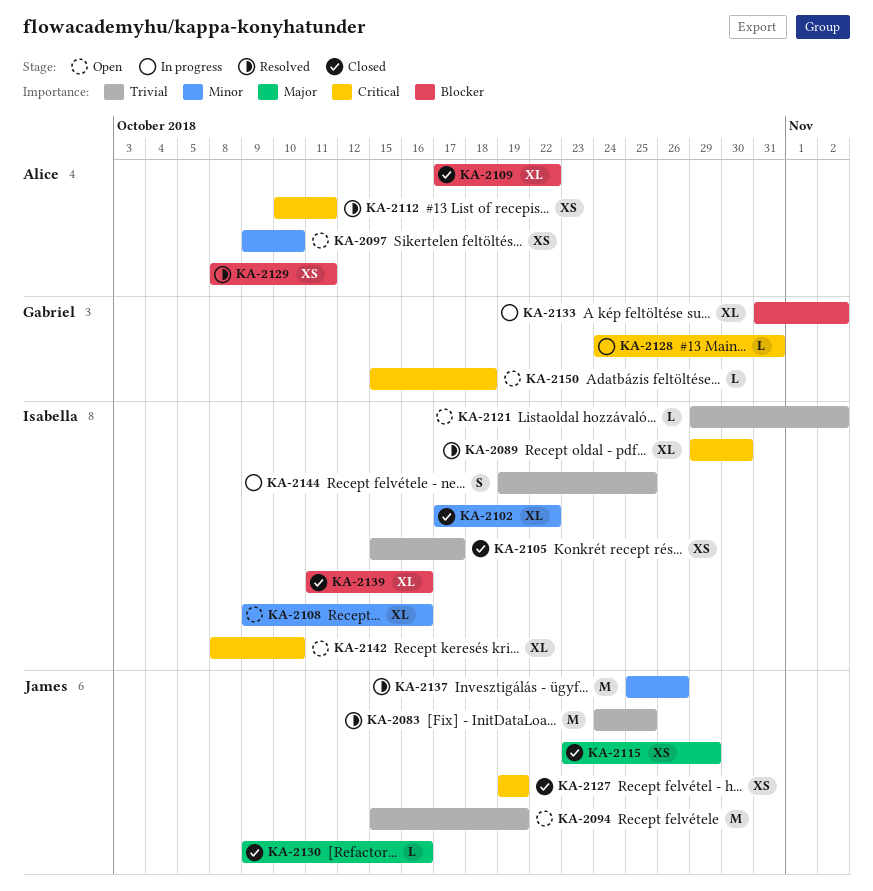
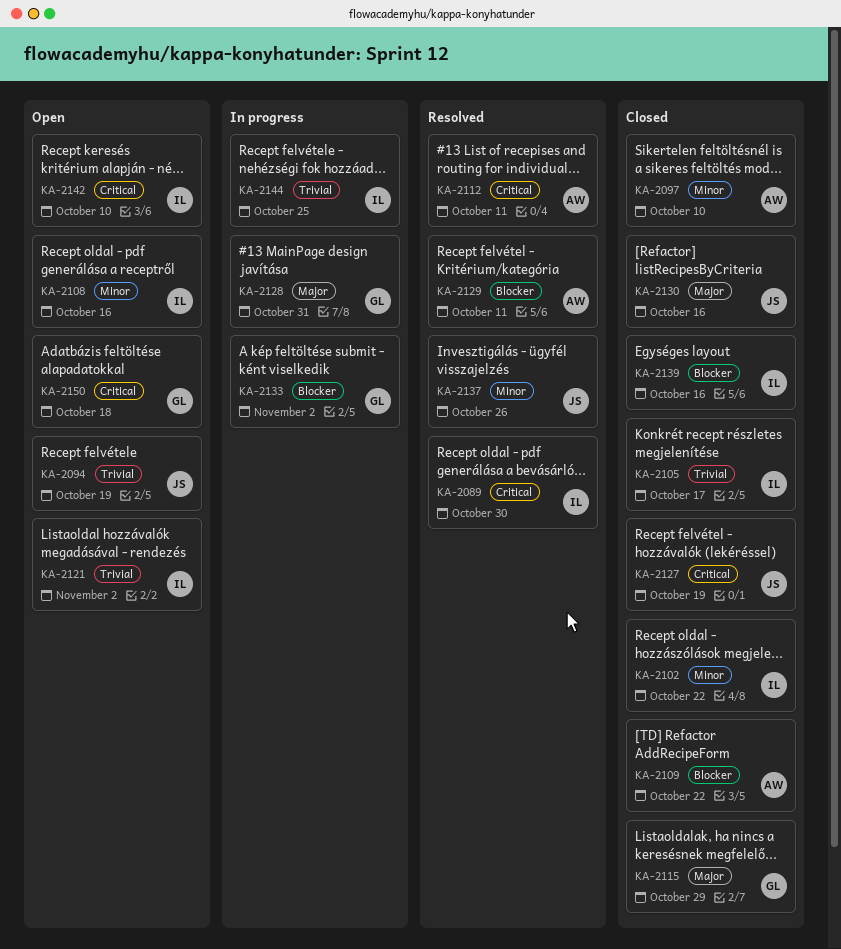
KA-2083: present -> none
KA-2097, status: Open -> Closed
KA-2115, owner: James -> Gabriel
KA-2128, priority: Critical -> Major

